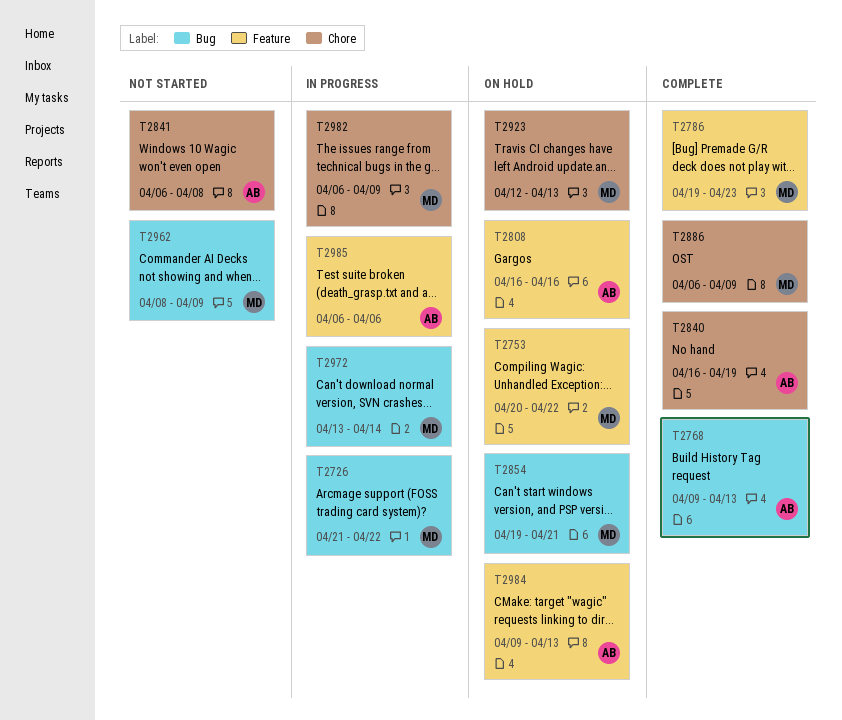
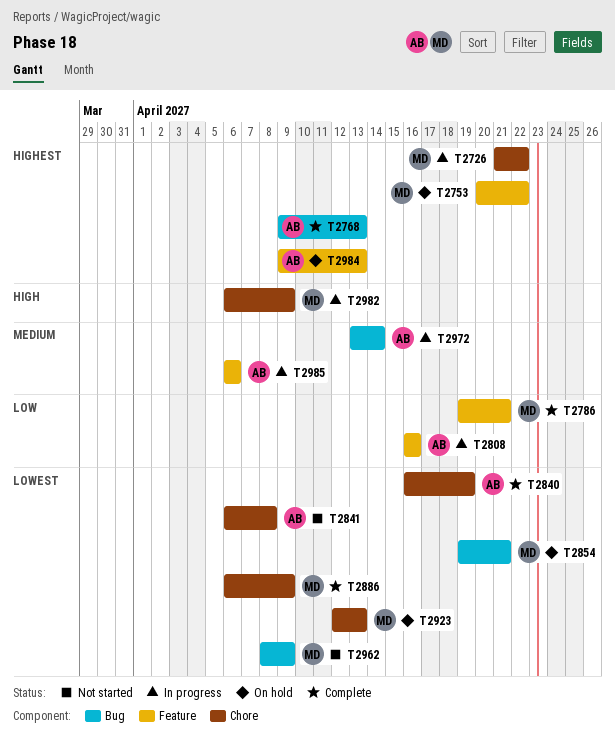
T2726, label: Bug -> Chore
T2786, due: Apr 23 -> Apr 21
T2808, status: On hold -> In progress
T2972, owner: MD -> AB

